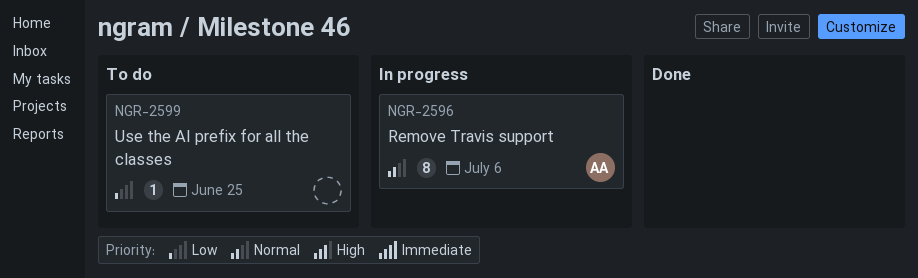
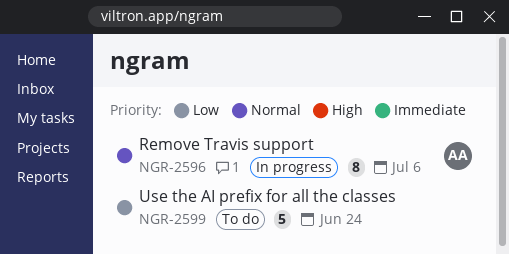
NGR-2599, estimate: 1 -> 5
NGR-2599, due: Jun 25 -> Jun 24

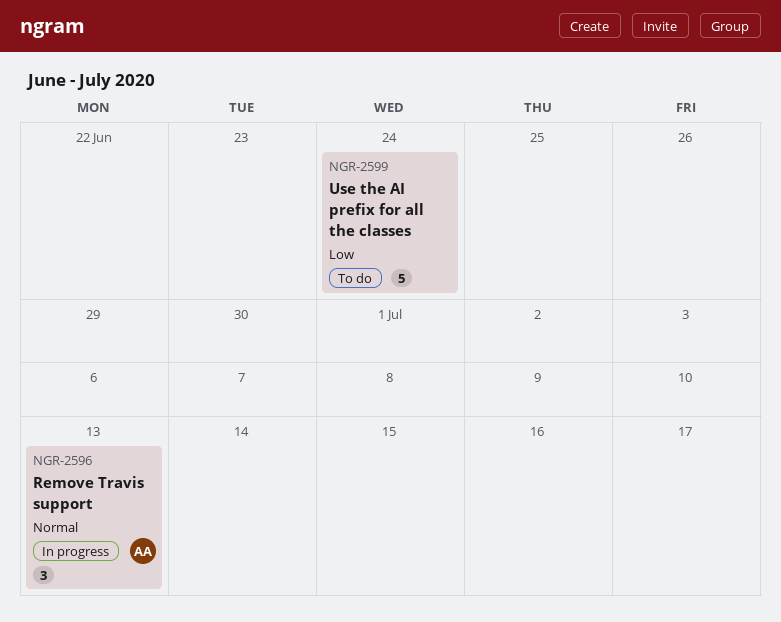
NGR-2596, estimate: 8 -> 3
NGR-2596, due: Jul 6 -> Jul 13

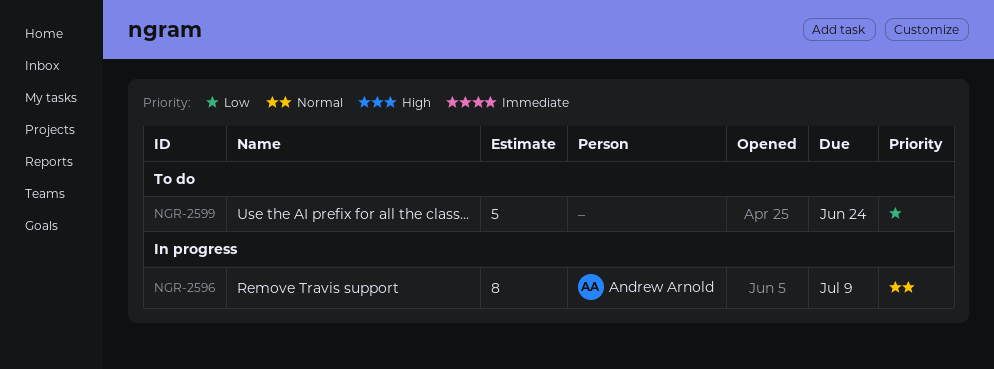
NGR-2596, estimate: 3 -> 8
NGR-2596, due: Jul 13 -> Jul 9

